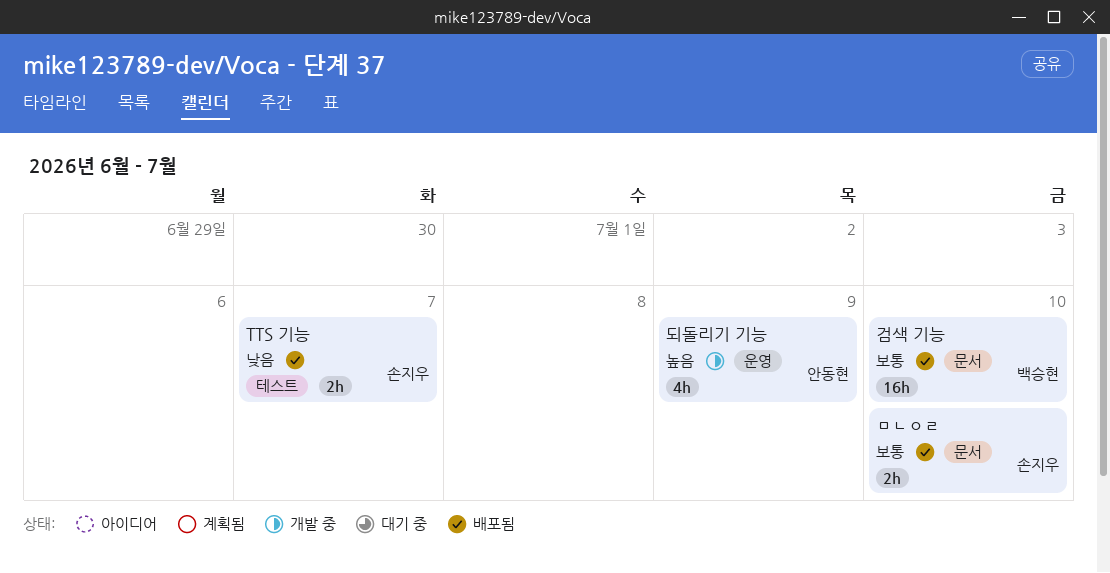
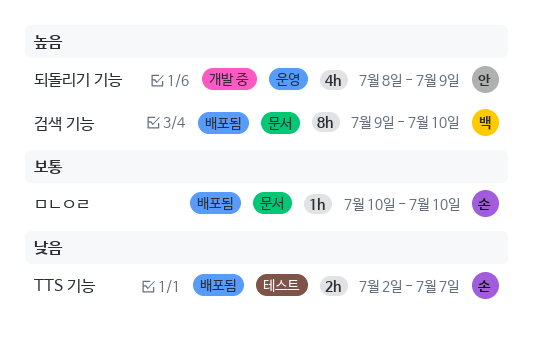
ㅁㄴㅇㄹ, estimate: 2h -> 1h
검색 기능, priority: 보통 -> 높음
검색 기능, estimate: 16h -> 8h

